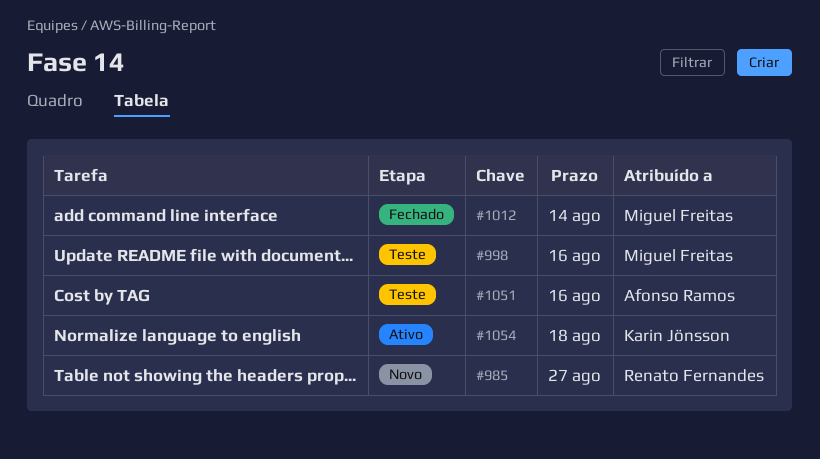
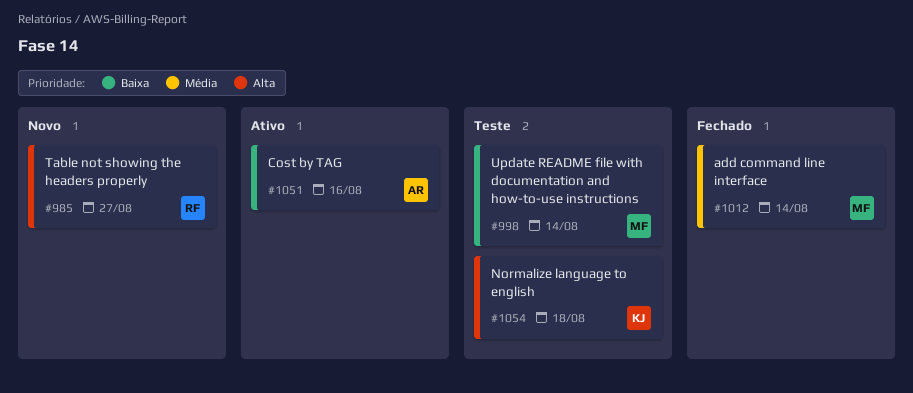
#998, due: Aug 16 -> Aug 14
#1051, status: Teste -> Ativo
#1054, status: Ativo -> Teste

